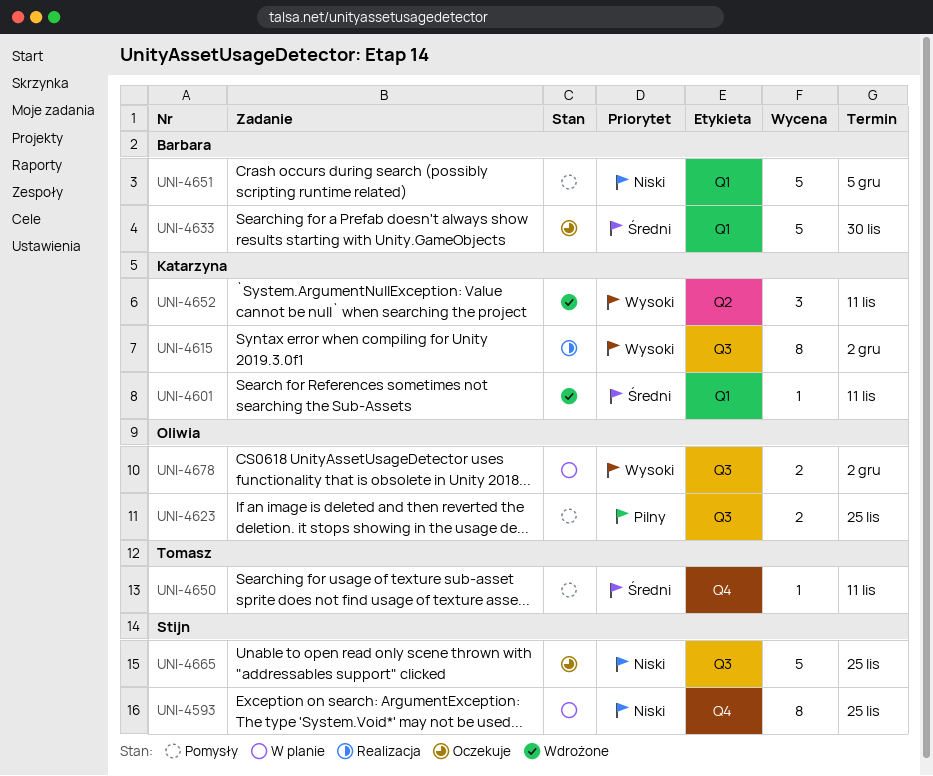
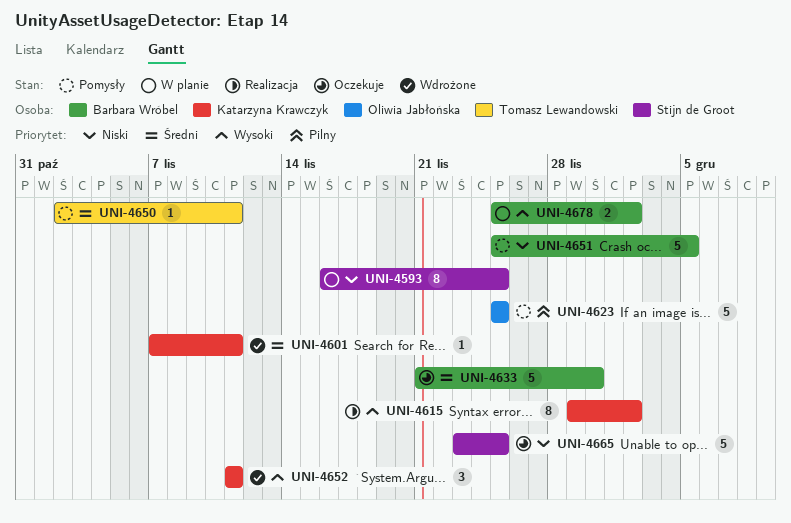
UNI-4623, estimate: 2 -> 5
UNI-4678, owner: Oliwia Jabłońska -> Barbara Wróbel

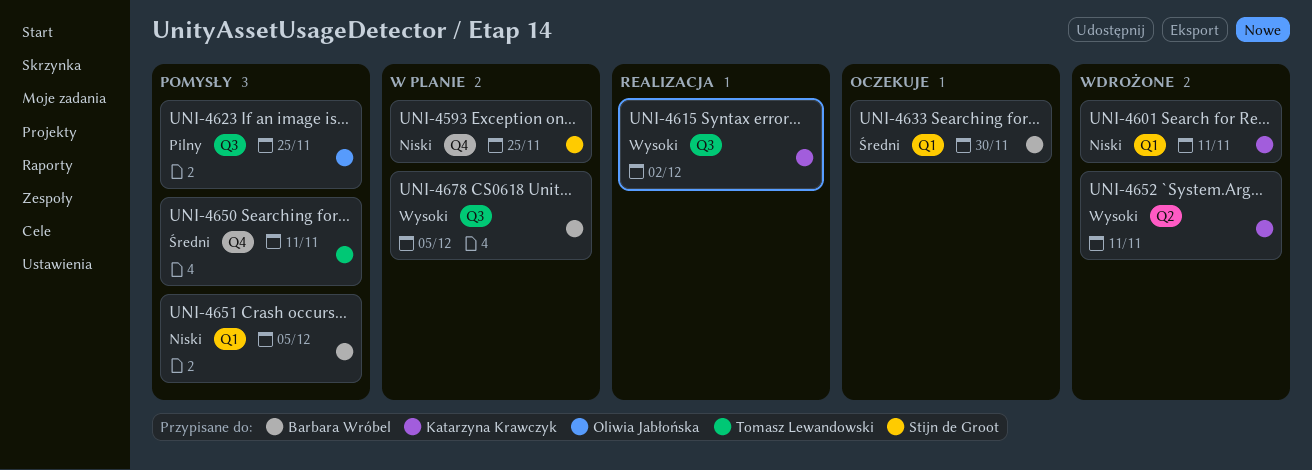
UNI-4601, priority: Średni -> Niski
UNI-4665: present -> none
UNI-4678, due: Dec 2 -> Dec 5

